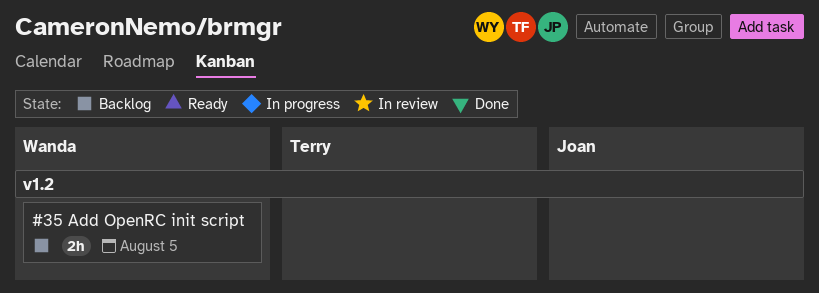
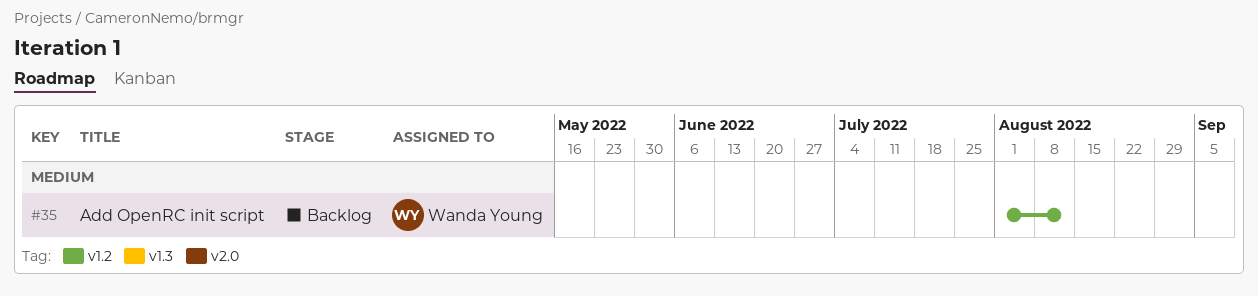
#35, due: Aug 5 -> Aug 12

